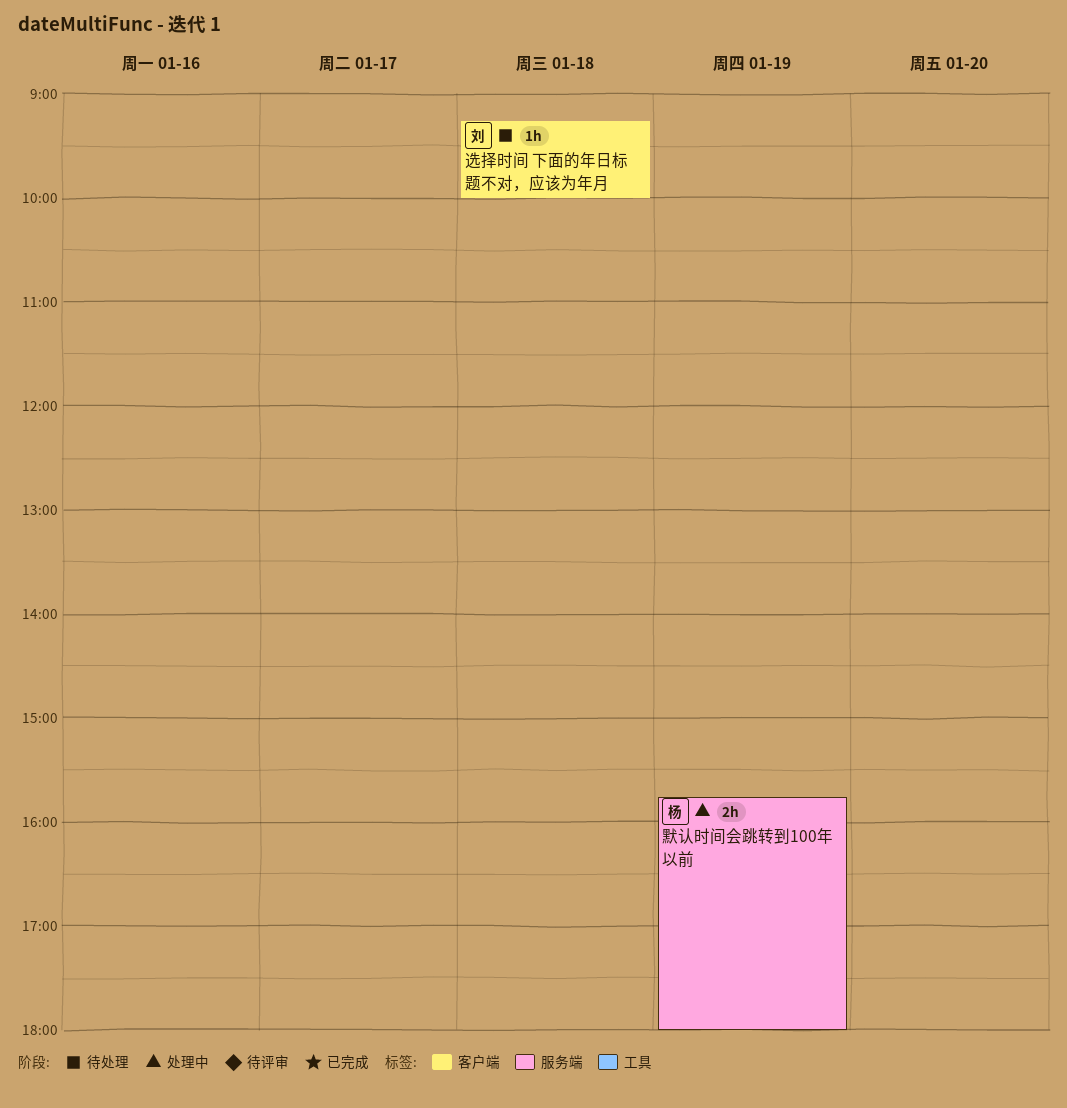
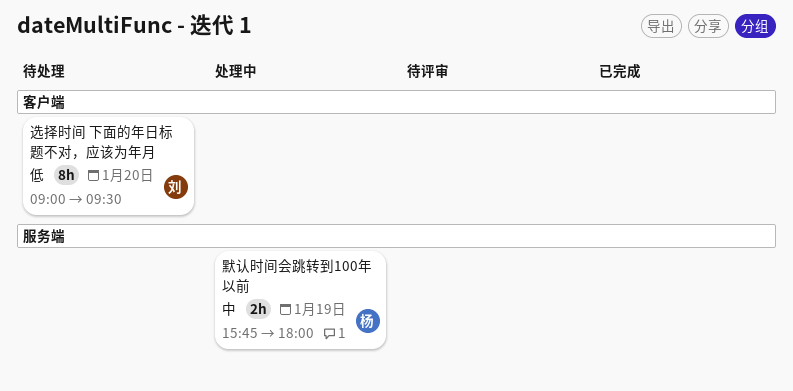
选择时间 下面的年日标题不对，应该为年月, estimate: 1h -> 8h
选择时间 下面的年日标题不对，应该为年月, day: Jan 18 -> Jan 20
选择时间 下面的年日标题不对，应该为年月, begins: 09:15 -> 09:00
选择时间 下面的年日标题不对，应该为年月, ends: 10:00 -> 09:30

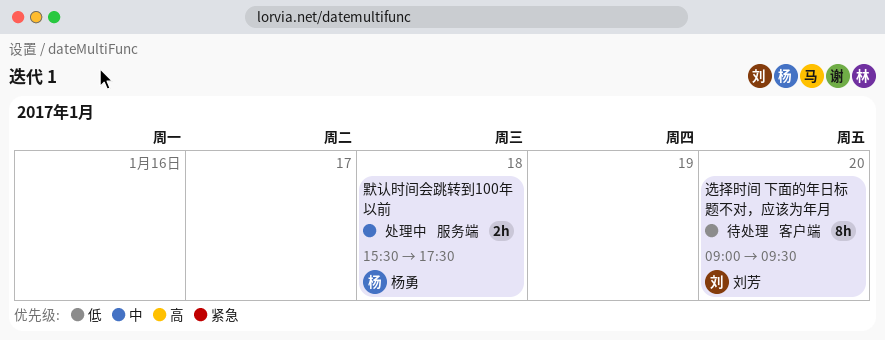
默认时间会跳转到100年以前, day: Jan 19 -> Jan 18
默认时间会跳转到100年以前, begins: 15:45 -> 15:30
默认时间会跳转到100年以前, ends: 18:00 -> 17:30

